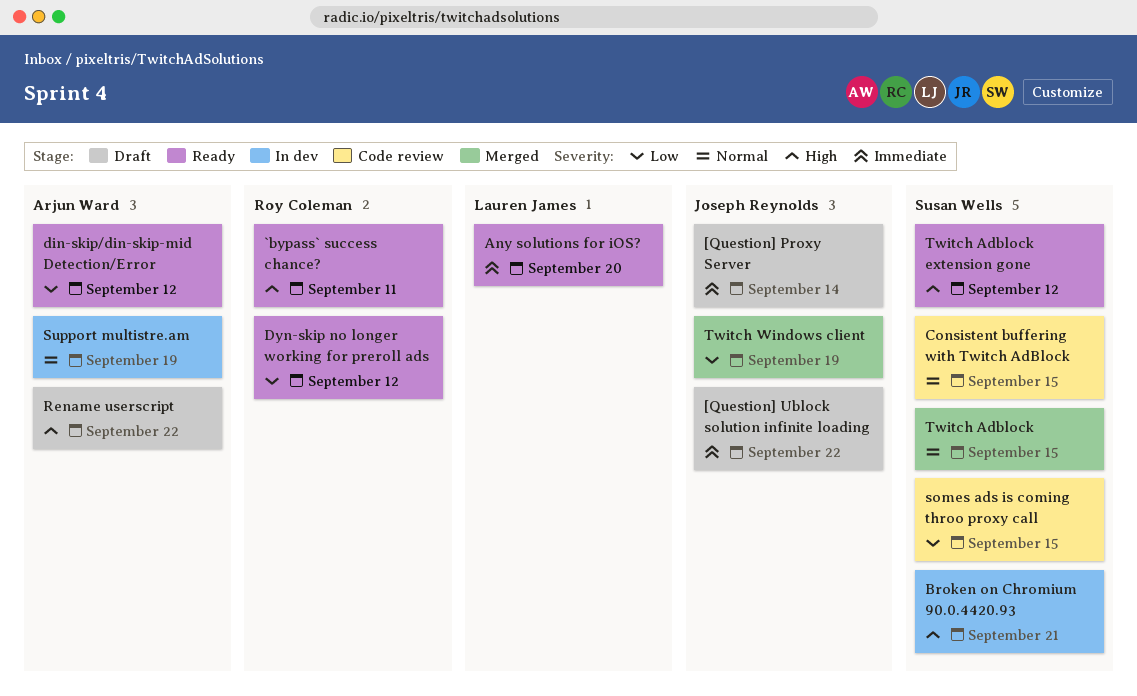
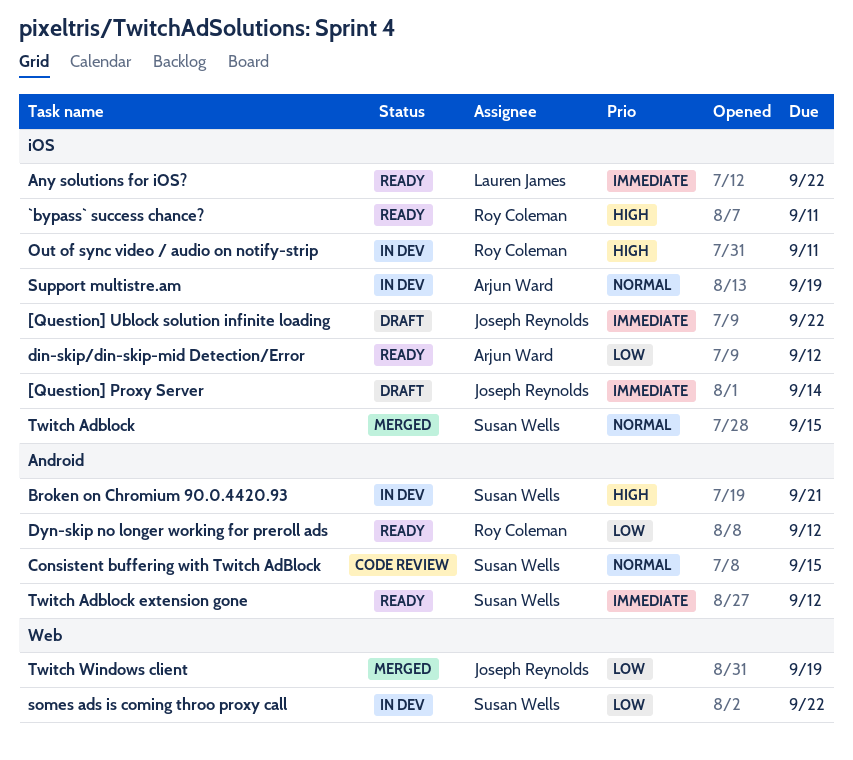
Any solutions for iOS?, due: Sep 20 -> Sep 22
Out of sync video / audio on notify-strip: none -> present
Rename userscript: present -> none
somes ads is coming throo proxy call, status: Code review -> In dev
somes ads is coming throo proxy call, due: Sep 15 -> Sep 22
Twitch Adblock extension gone, priority: High -> Immediate

